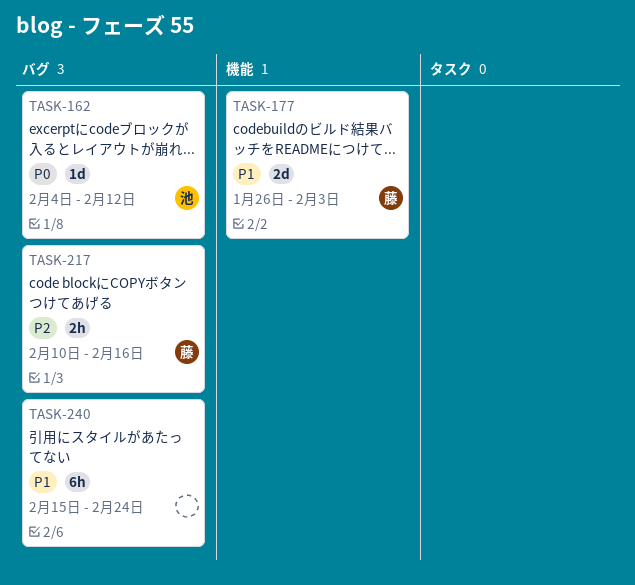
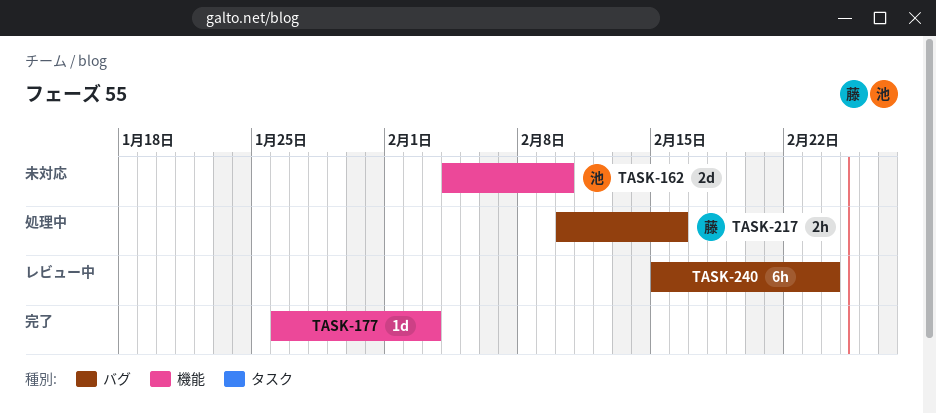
TASK-162, label: バグ -> 機能
TASK-162, estimate: 1d -> 2d
TASK-162, due: Feb 12 -> Feb 10
TASK-177, owner: 藤 -> none
TASK-177, estimate: 2d -> 1d

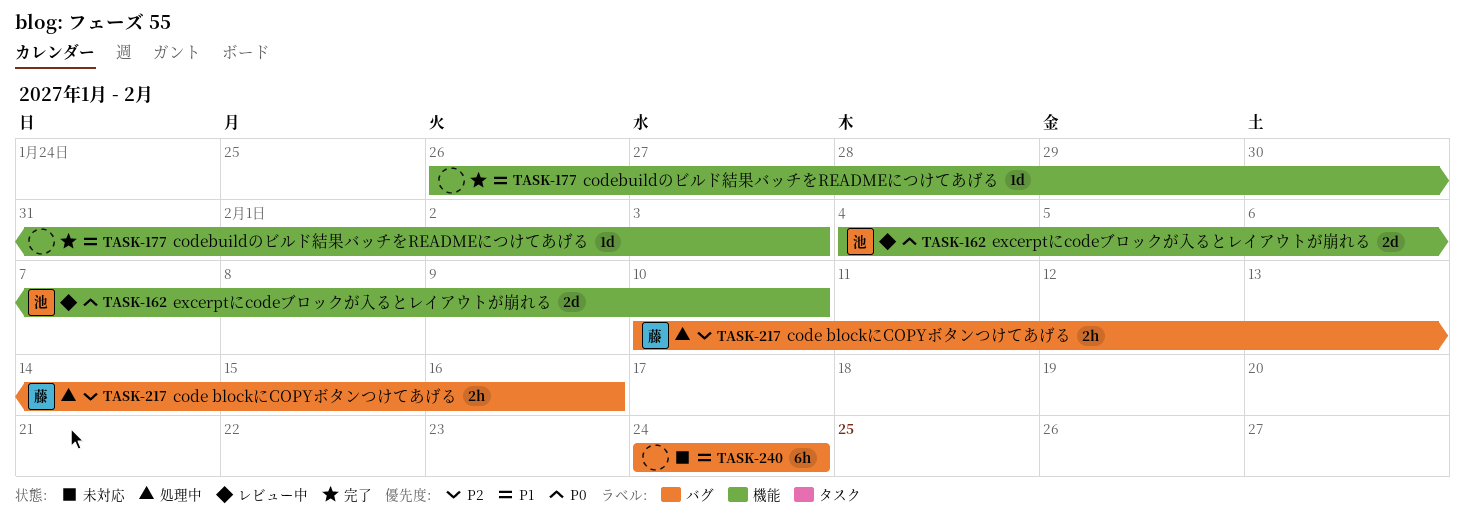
TASK-162, status: 未対応 -> レビュー中
TASK-240, status: レビュー中 -> 未対応
TASK-240, start: Feb 15 -> Feb 24

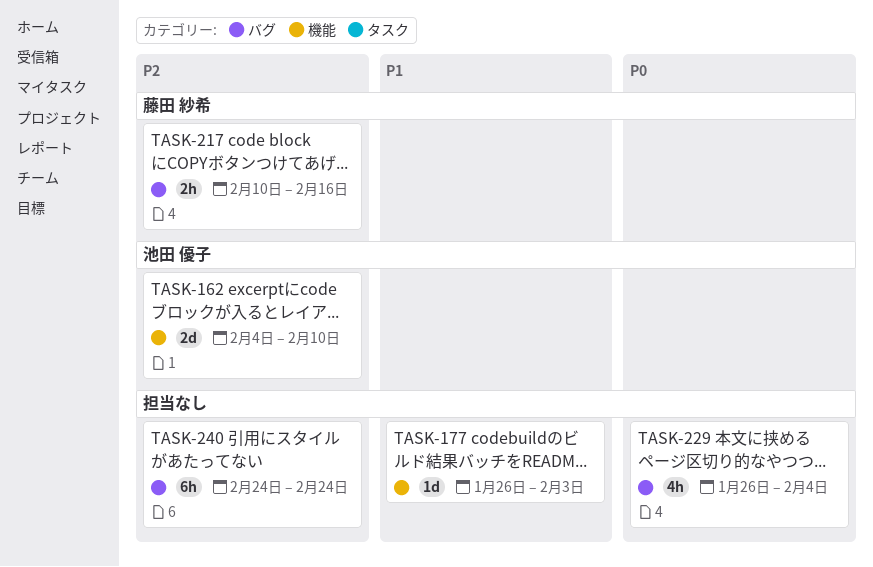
TASK-162, priority: P0 -> P2
TASK-229: none -> present
TASK-240, priority: P1 -> P2

